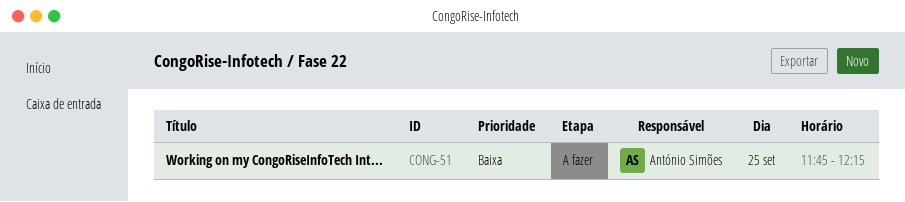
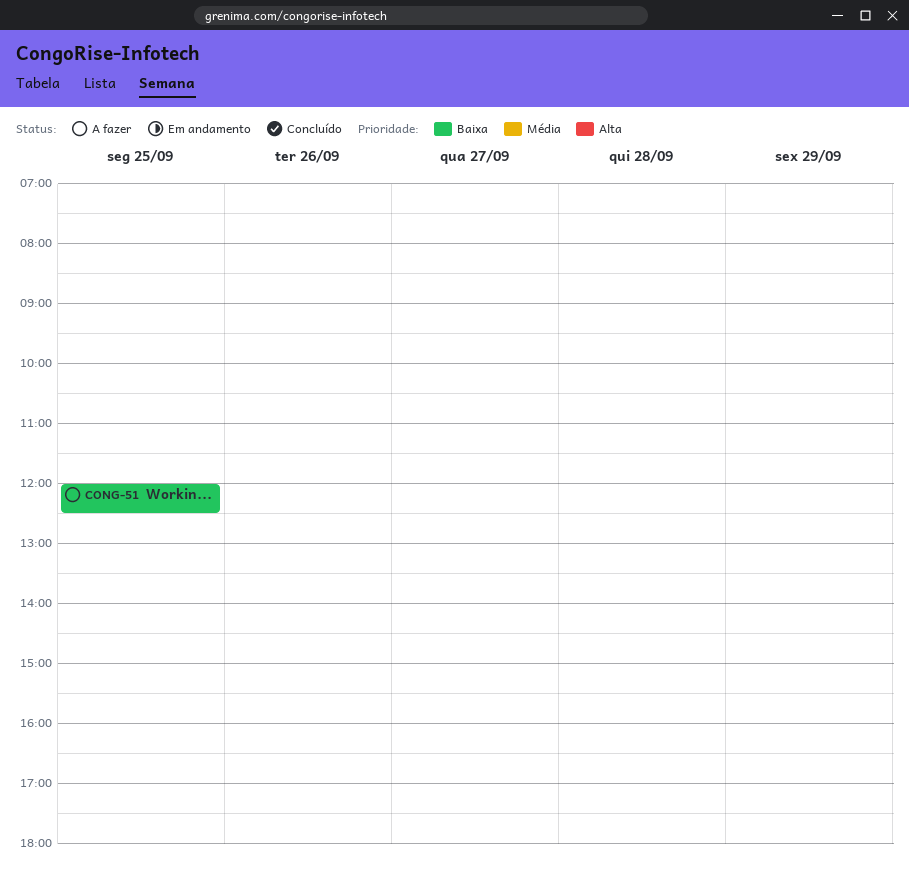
CONG-51, begins: 11:45 -> 12:00
CONG-51, ends: 12:15 -> 12:30

